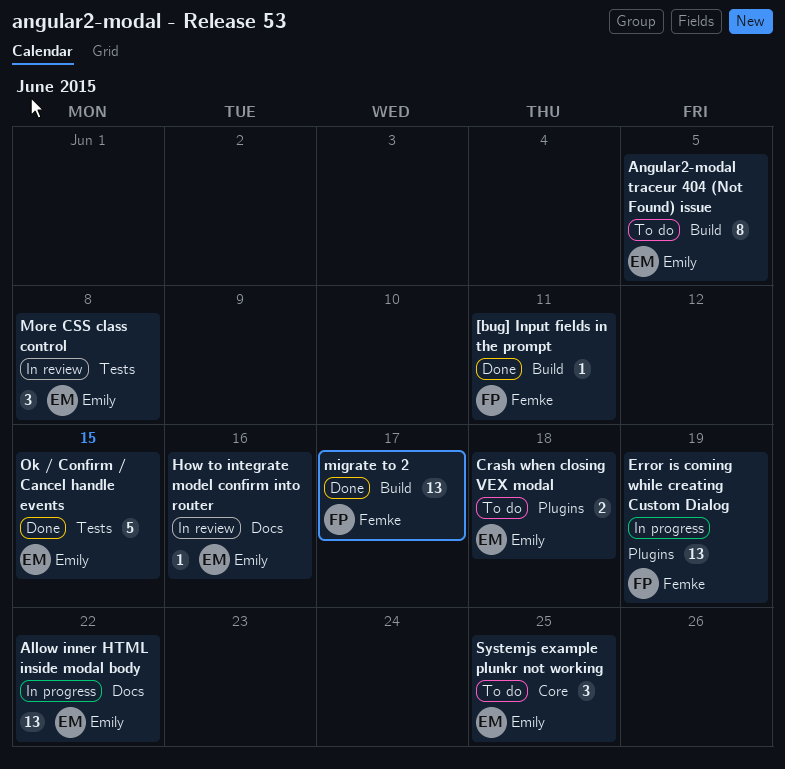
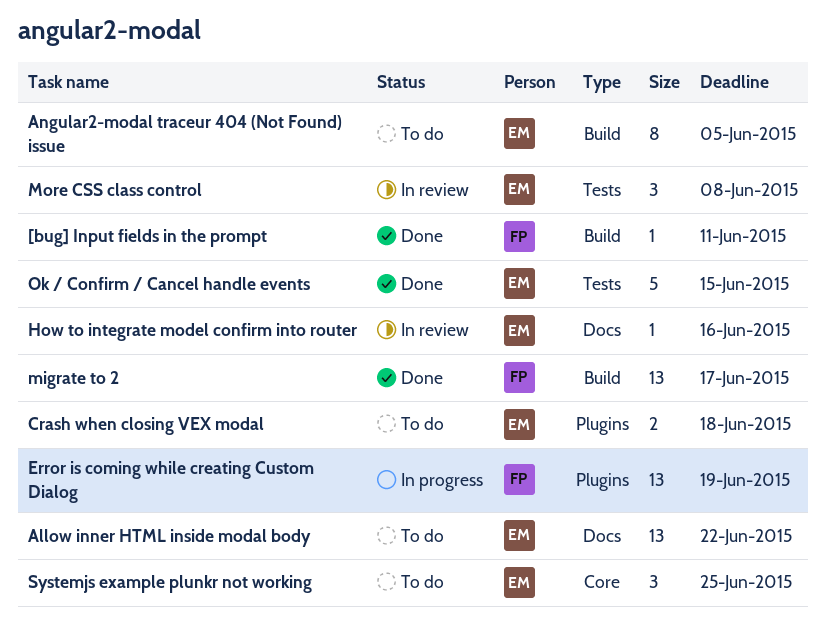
Allow inner HTML inside modal body, status: In progress -> To do

